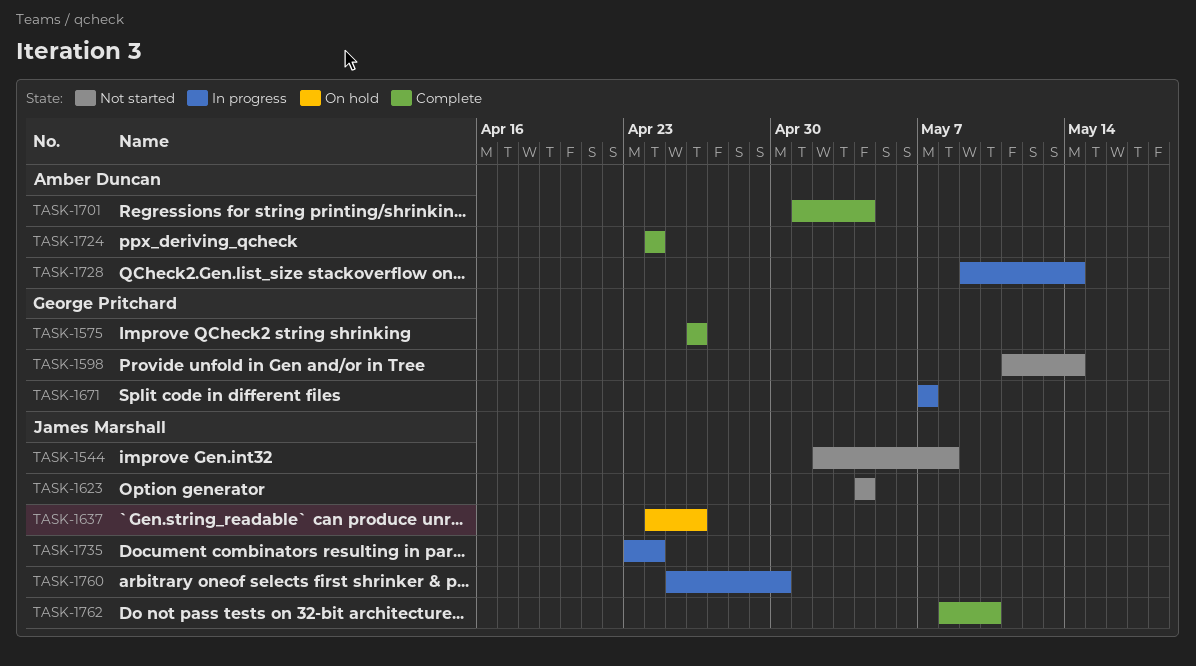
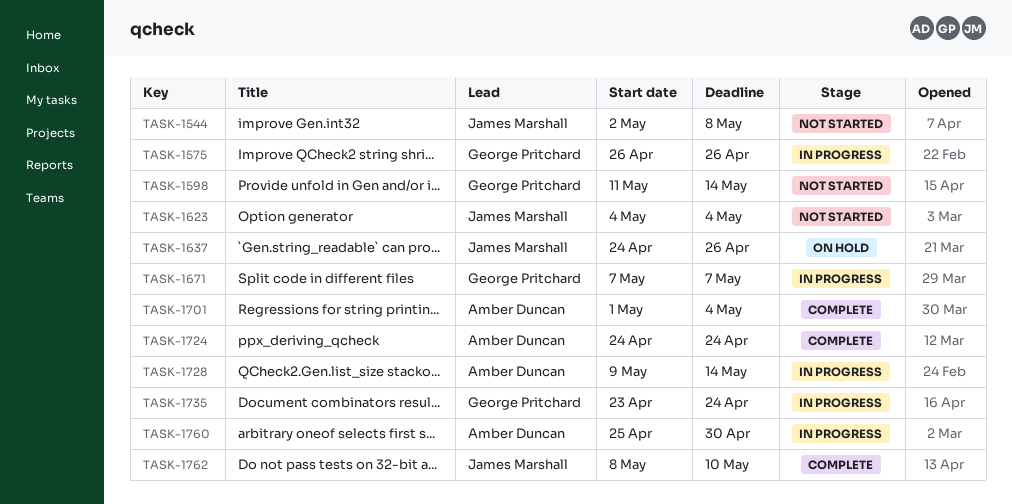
TASK-1575, status: Complete -> In progress
TASK-1735, owner: James Marshall -> George Pritchard
TASK-1760, owner: James Marshall -> Amber Duncan

